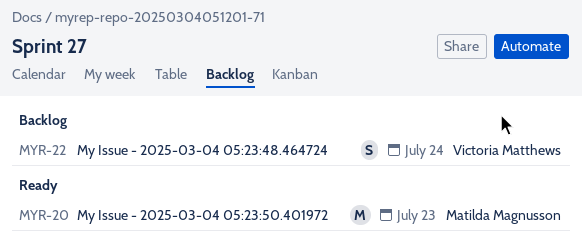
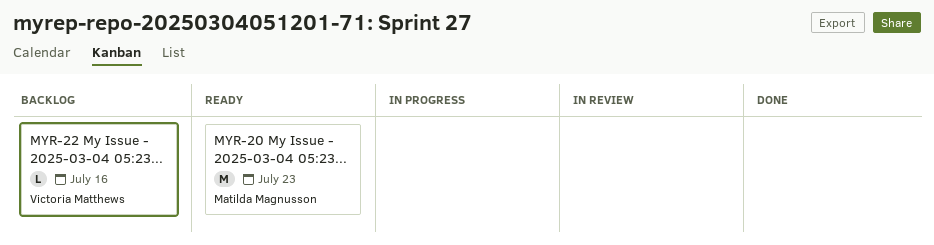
MYR-22, estimate: S -> L
MYR-22, due: Jul 24 -> Jul 16

